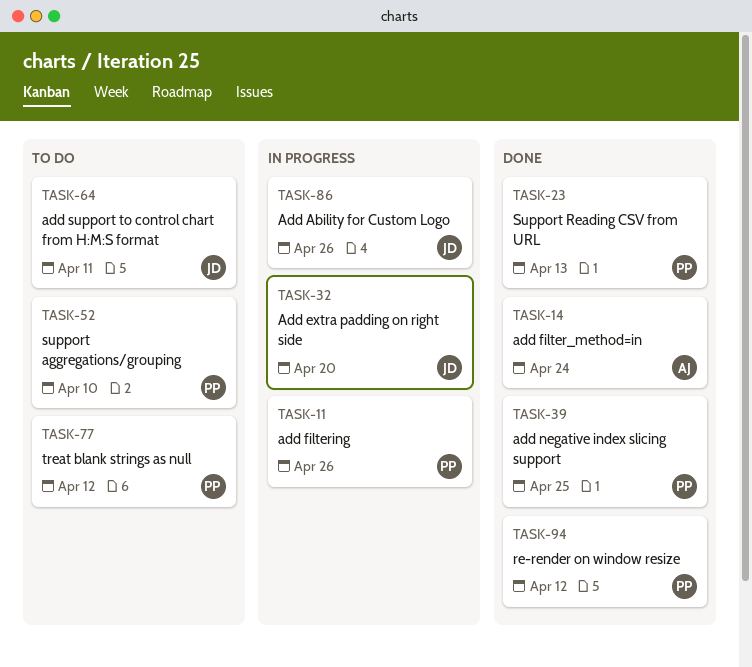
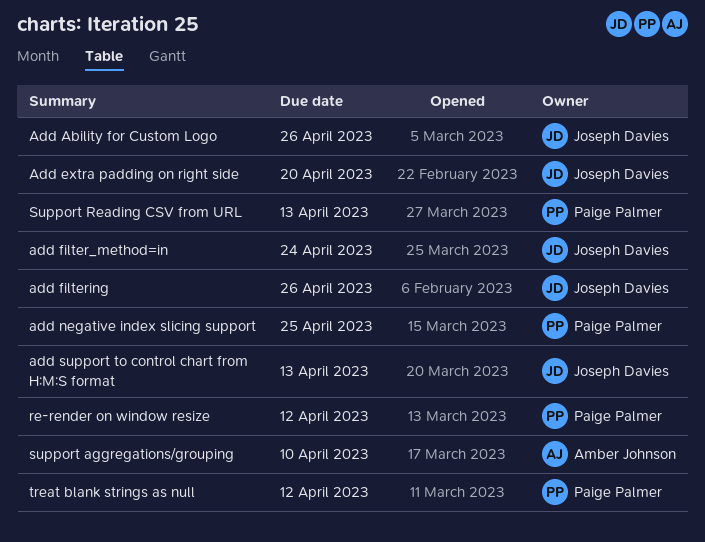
add filter_method=in, owner: Amber Johnson -> Joseph Davies
add filtering, owner: Paige Palmer -> Joseph Davies
add support to control chart from H:M:S format, due: Apr 11 -> Apr 13
support aggregations/grouping, owner: Paige Palmer -> Amber Johnson

